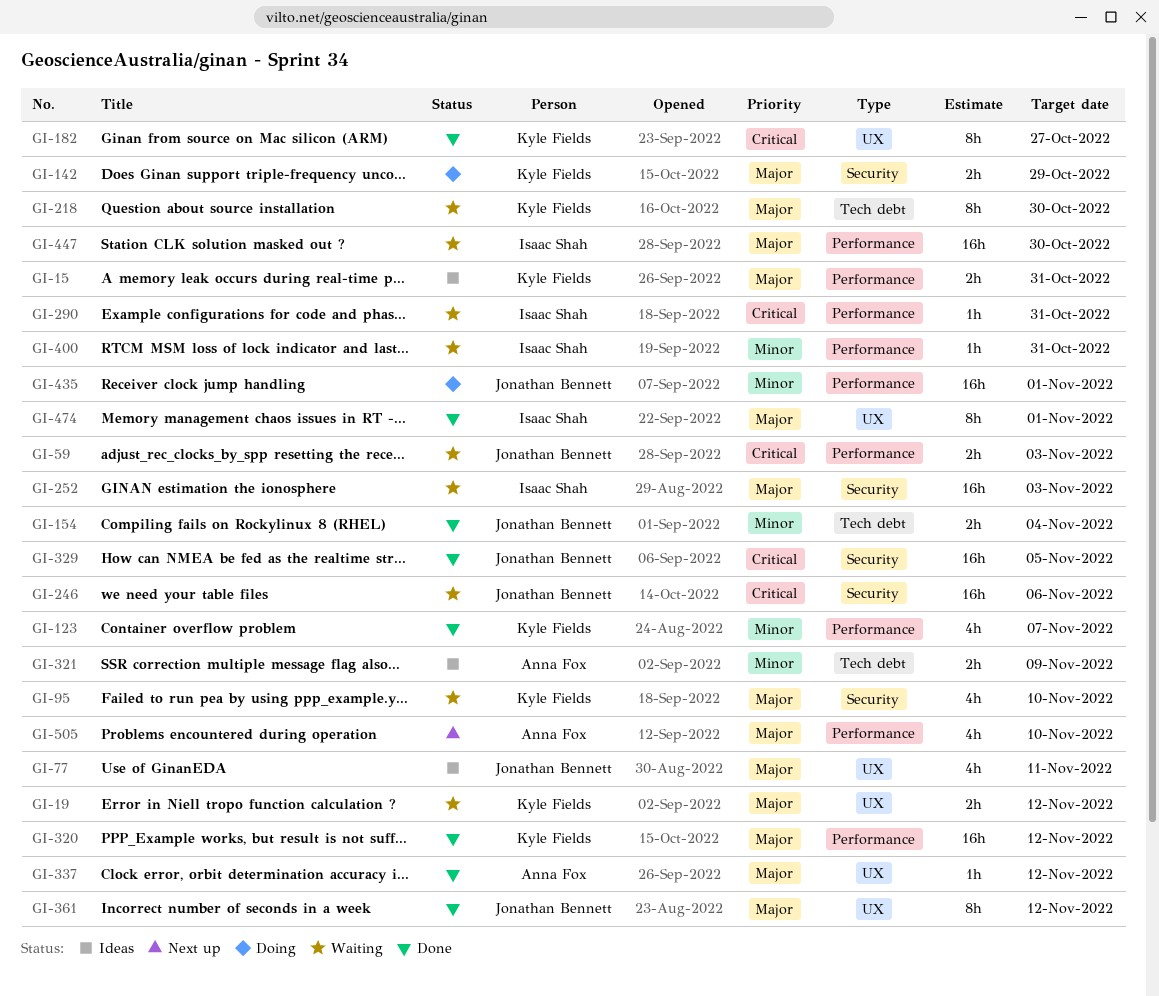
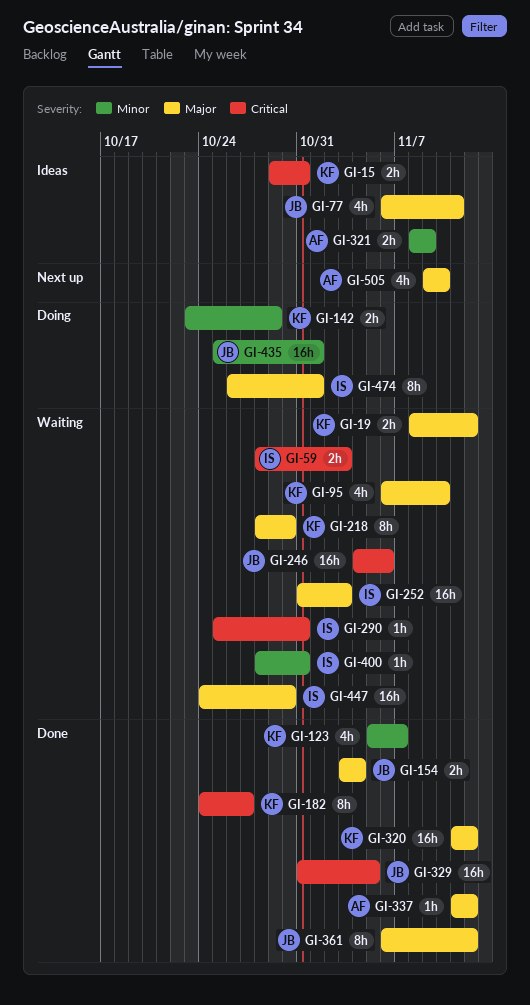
GI-15, priority: Major -> Critical
GI-59, owner: Jonathan Bennett -> Isaac Shah
GI-142, priority: Major -> Minor
GI-154, priority: Minor -> Major
GI-474, status: Done -> Doing

